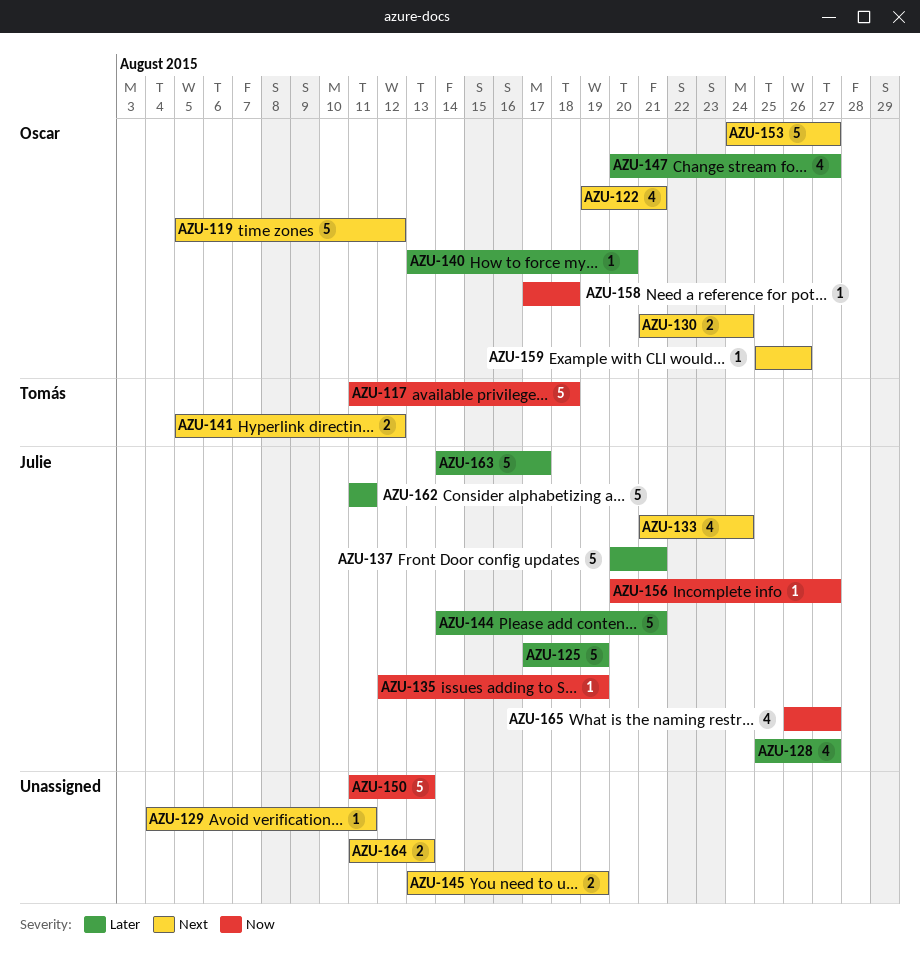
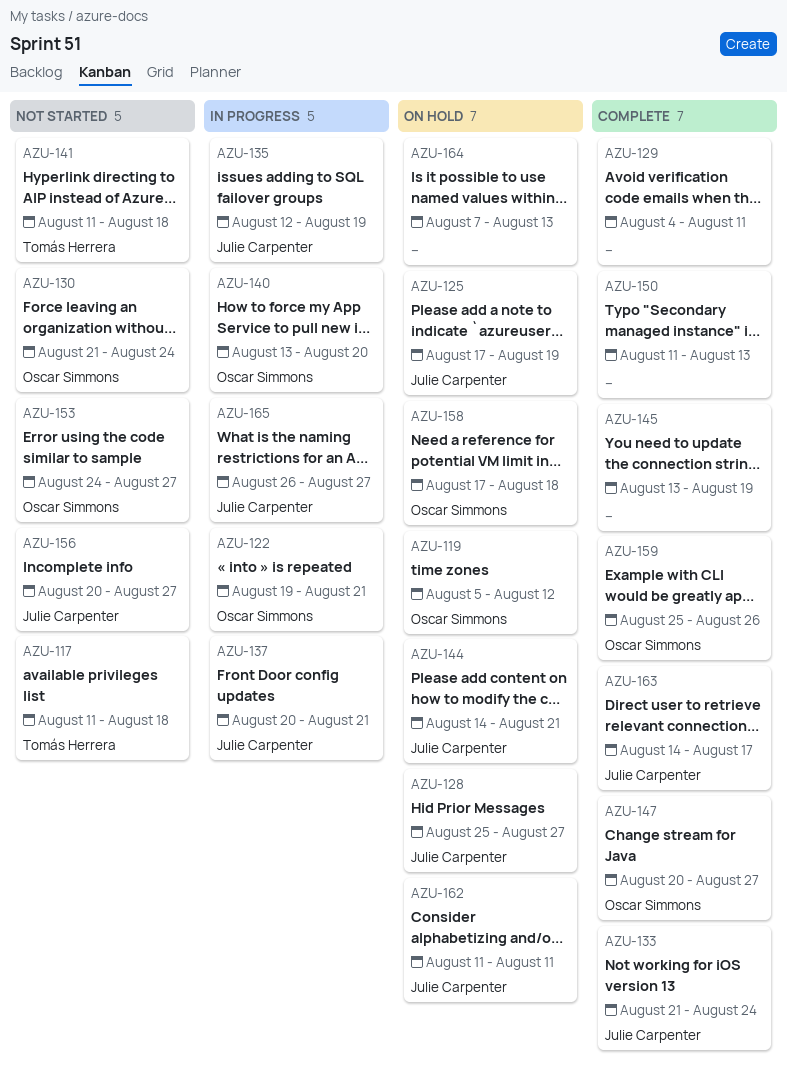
AZU-141, start: Aug 5 -> Aug 11
AZU-141, due: Aug 12 -> Aug 18
AZU-164, start: Aug 11 -> Aug 7

